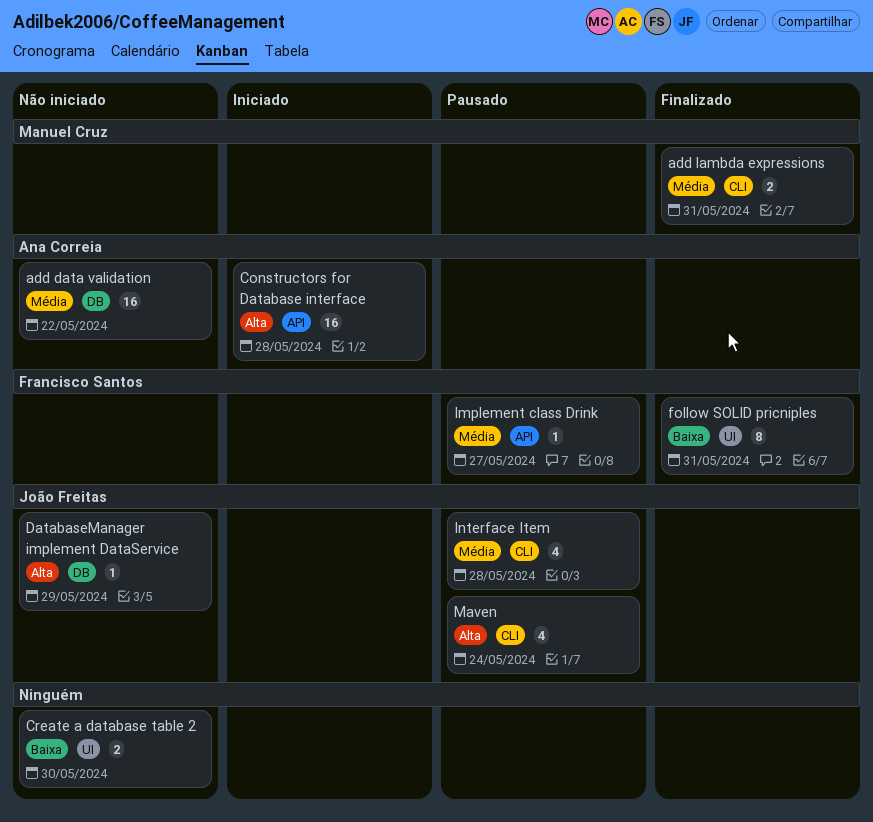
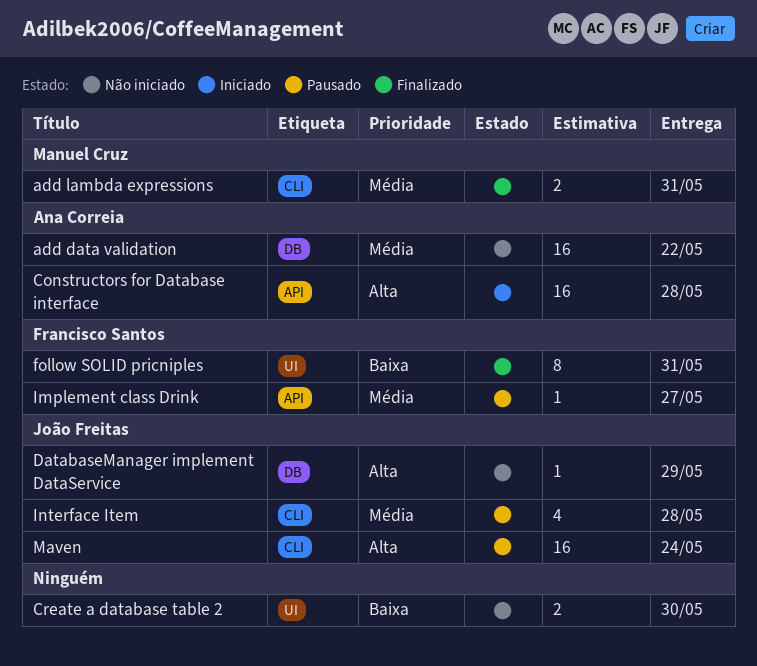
Maven, estimate: 4 -> 16

